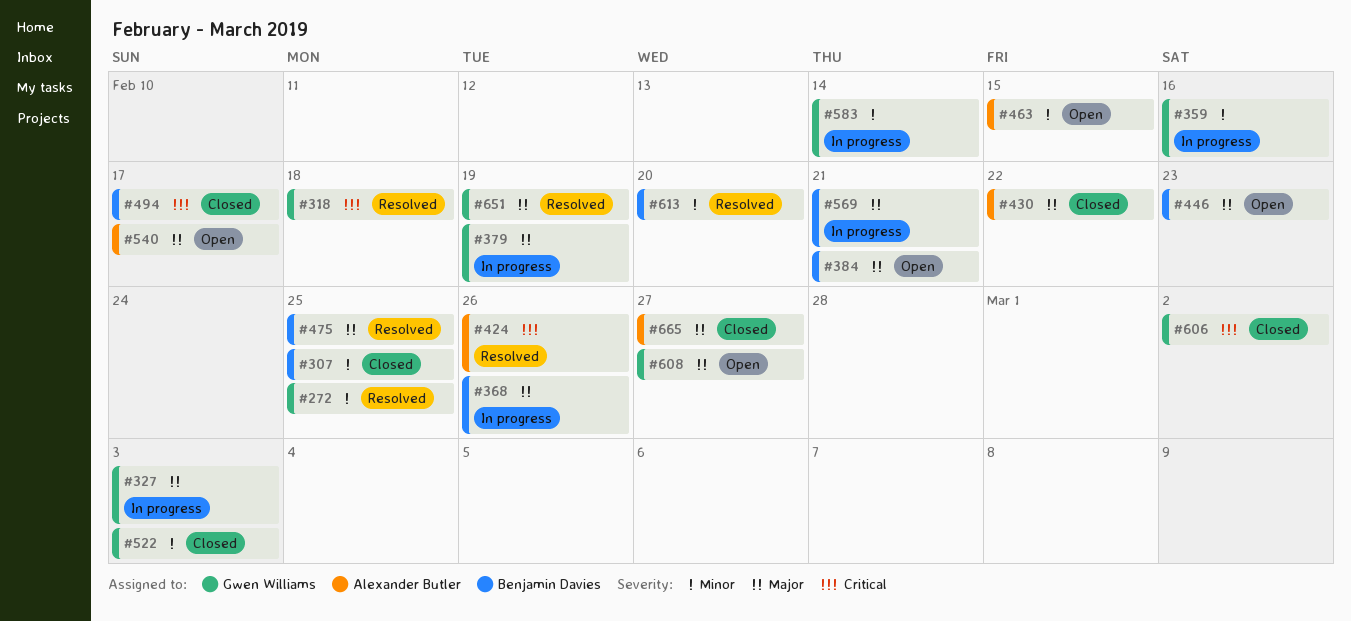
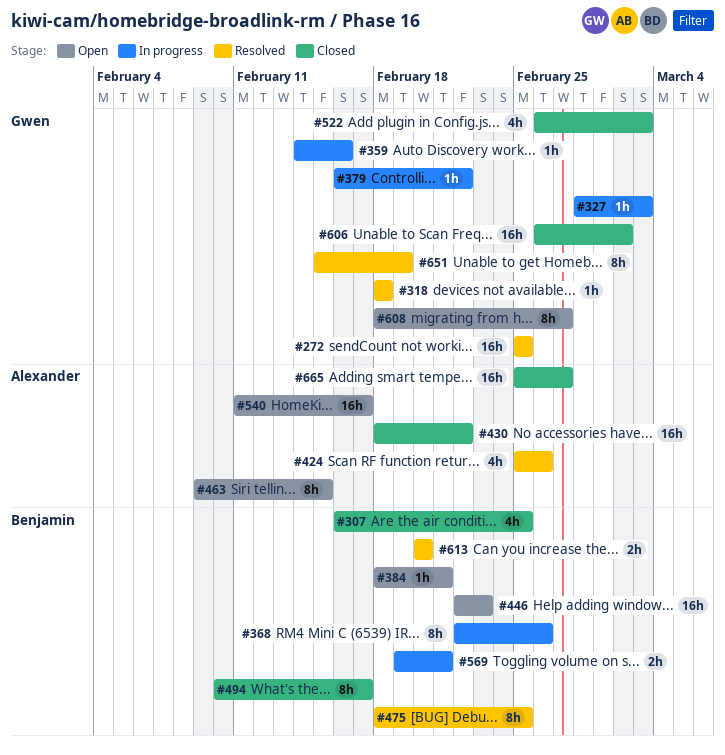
#379, due: Feb 19 -> Feb 22
#583: present -> none

